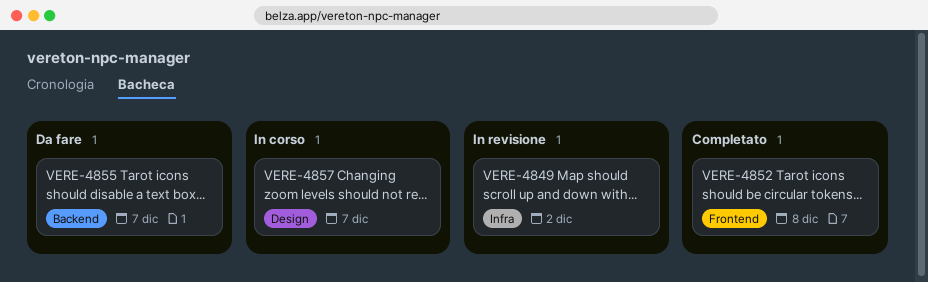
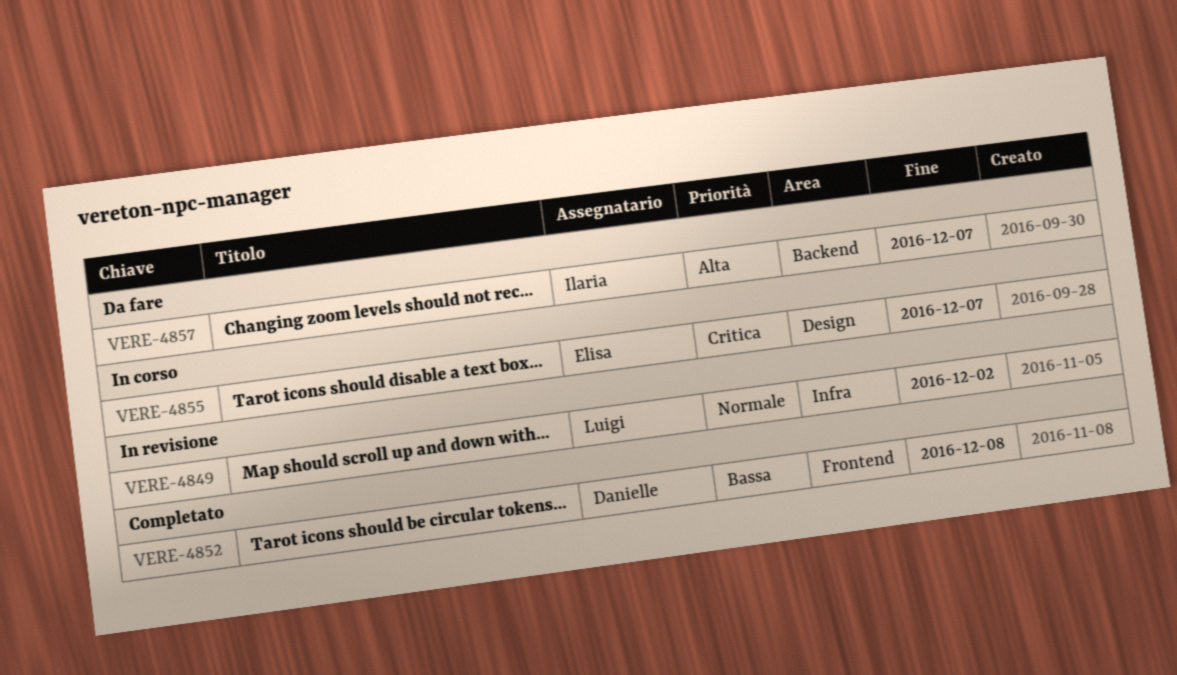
VERE-4855, status: Da fare -> In corso
VERE-4855, label: Backend -> Design
VERE-4857, status: In corso -> Da fare
VERE-4857, label: Design -> Backend

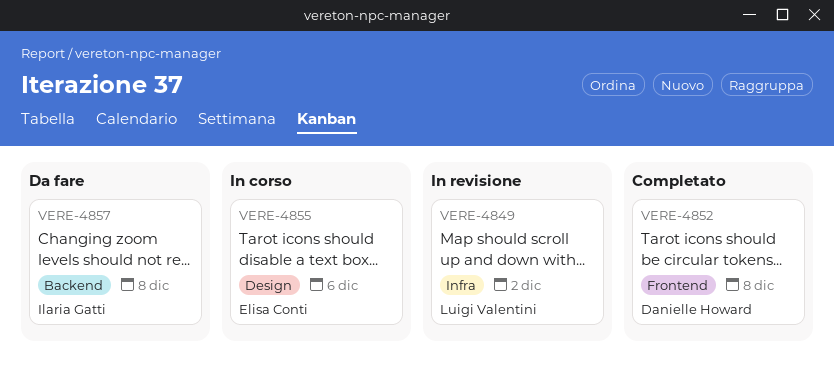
VERE-4855, due: Dec 7 -> Dec 6
VERE-4857, due: Dec 7 -> Dec 8

